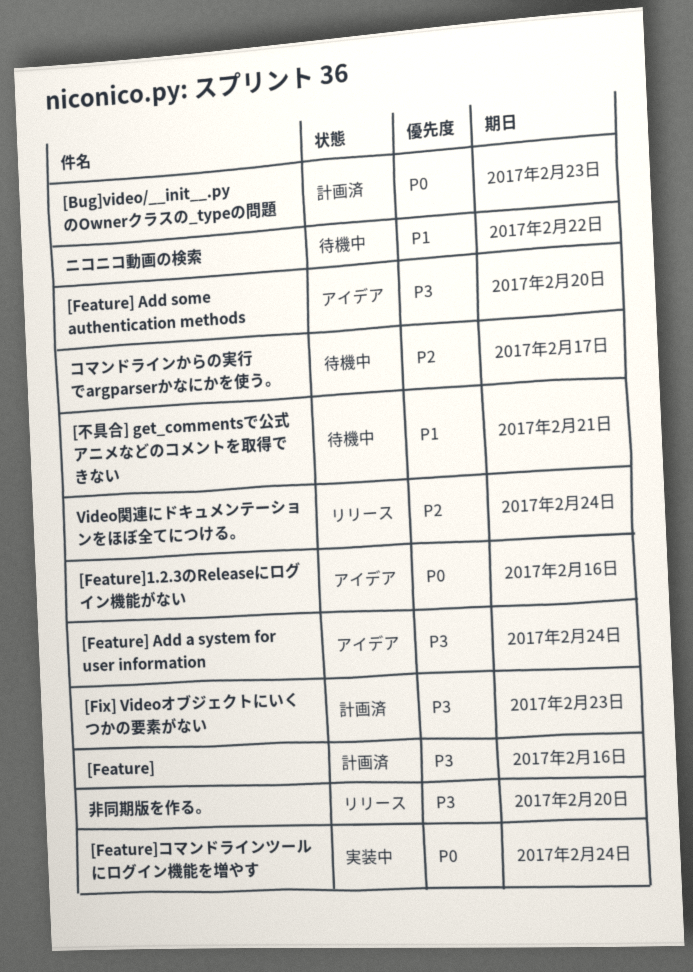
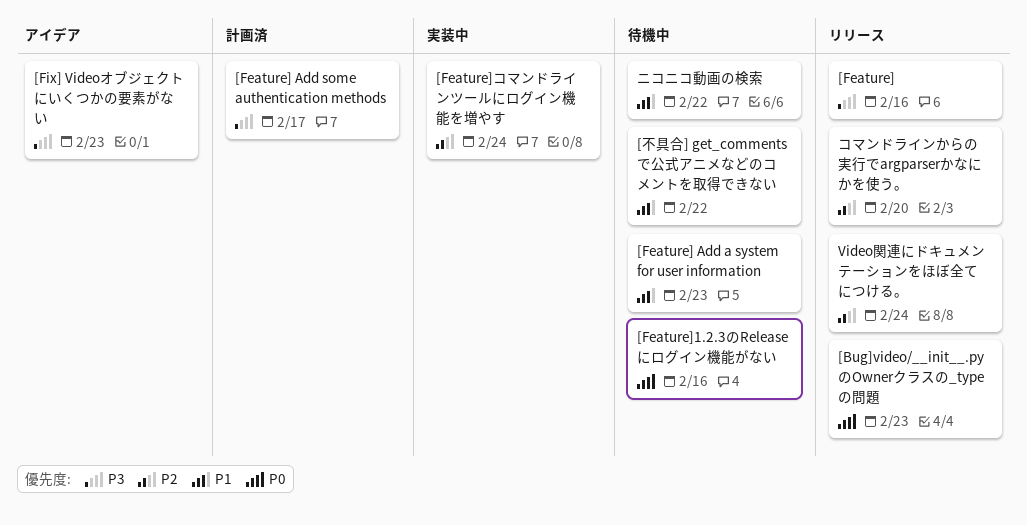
[Bug]video/__init__.pyのOwnerクラスの_typeの問題, status: 計画済 -> リリース
[Feature], status: 計画済 -> リリース
[Feature] Add a system for user information, status: アイデア -> 待機中
[Feature] Add a system for user information, priority: P3 -> P1
[Feature] Add a system for user information, due: Feb 24 -> Feb 23
[Feature] Add some authentication methods, status: アイデア -> 計画済
[Feature] Add some authentication methods, due: Feb 20 -> Feb 17
[Feature]1.2.3のReleaseにログイン機能がない, status: アイデア -> 待機中
[Feature]コマンドラインツールにログイン機能を増やす, priority: P0 -> P2
[Fix] Videoオブジェクトにいくつかの要素がない, status: 計画済 -> アイデア
[不具合] get_commentsで公式アニメなどのコメントを取得できない, due: Feb 21 -> Feb 22
コマンドラインからの実行でargparserかなにかを使う。, status: 待機中 -> リリース
コマンドラインからの実行でargparserかなにかを使う。, due: Feb 17 -> Feb 20
非同期版を作る。: present -> none

